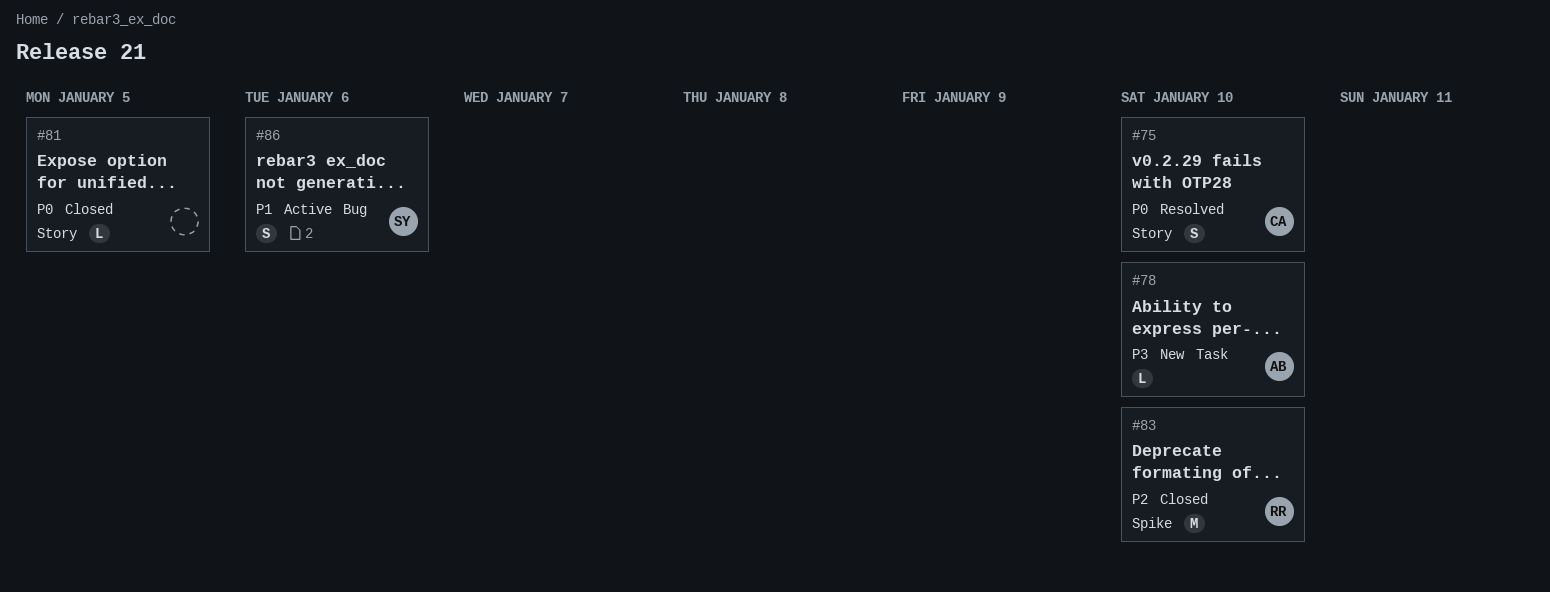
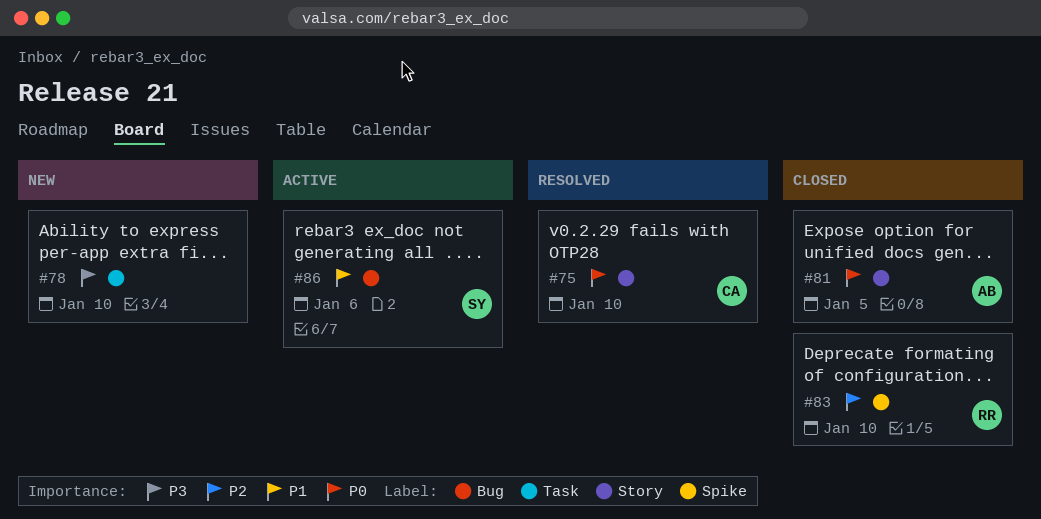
#78, owner: AB -> none
#81, owner: none -> AB

